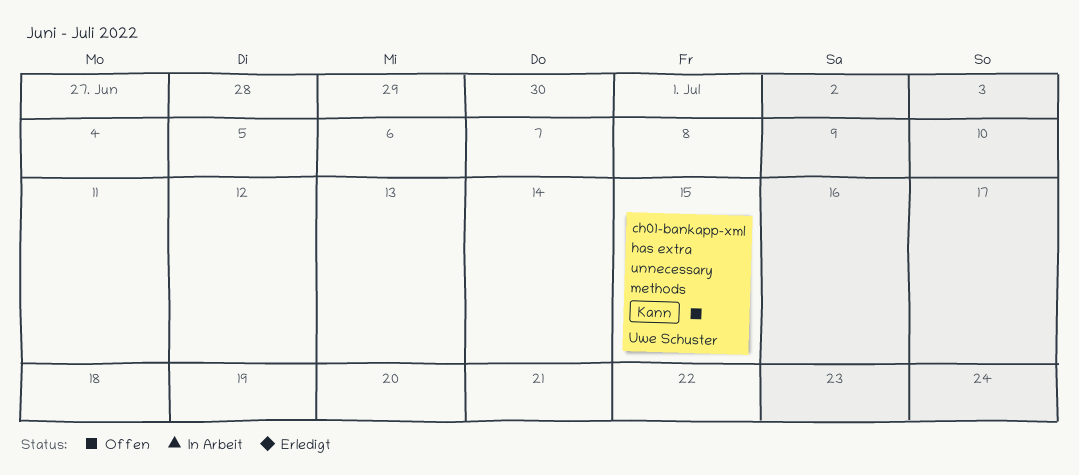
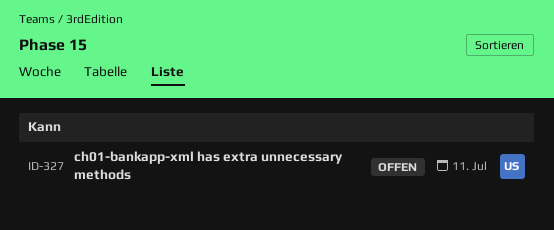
ch01-bankapp-xml has extra unnecessary methods, due: Jul 15 -> Jul 11

